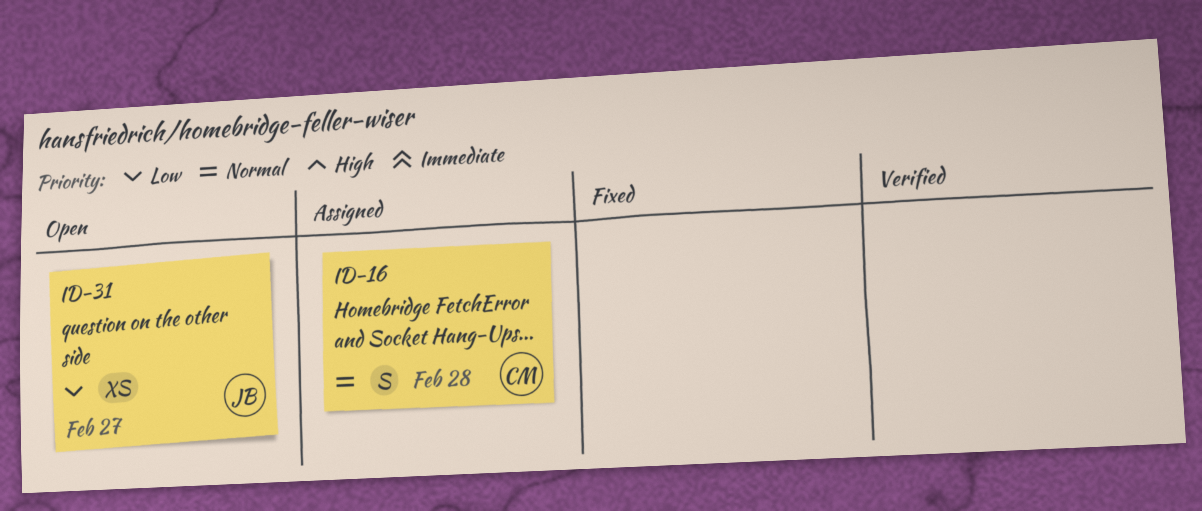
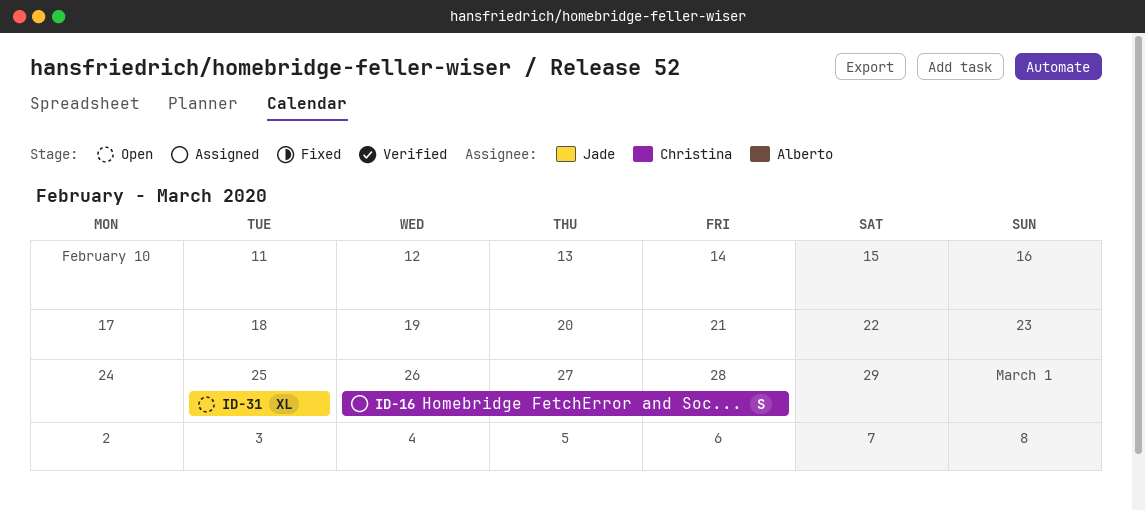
ID-31, estimate: XS -> XL
ID-31, due: Feb 27 -> Feb 25

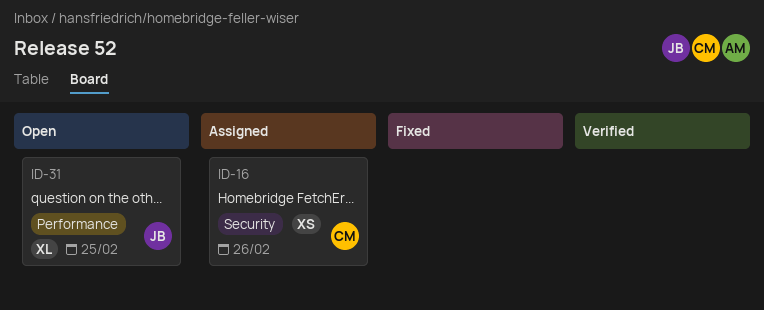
ID-16, estimate: S -> XS
ID-16, due: Feb 28 -> Feb 26

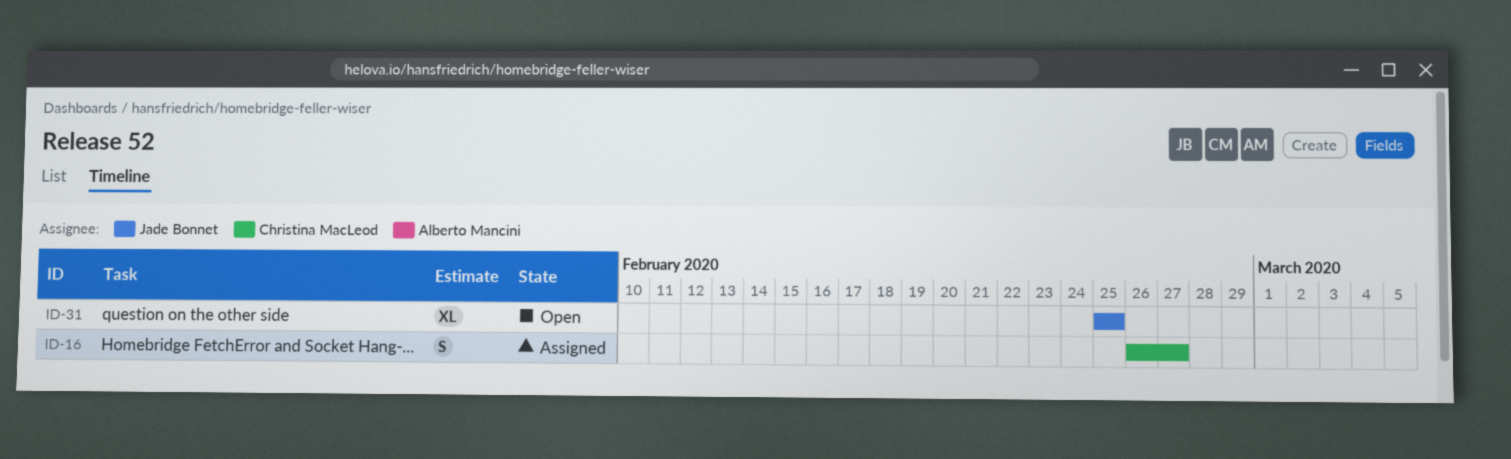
ID-16, estimate: XS -> S
ID-16, due: Feb 26 -> Feb 27

